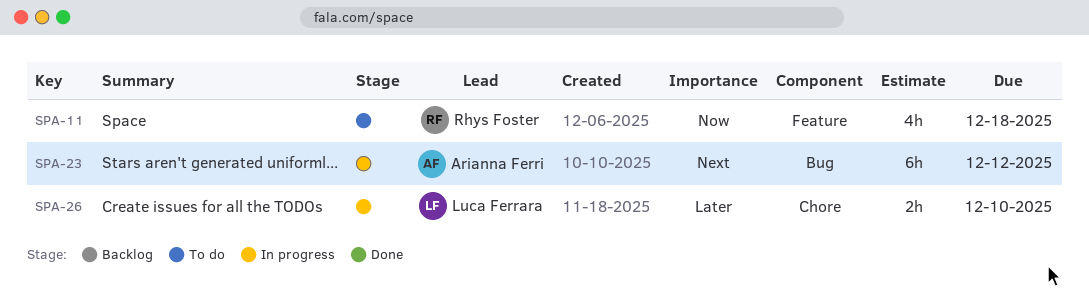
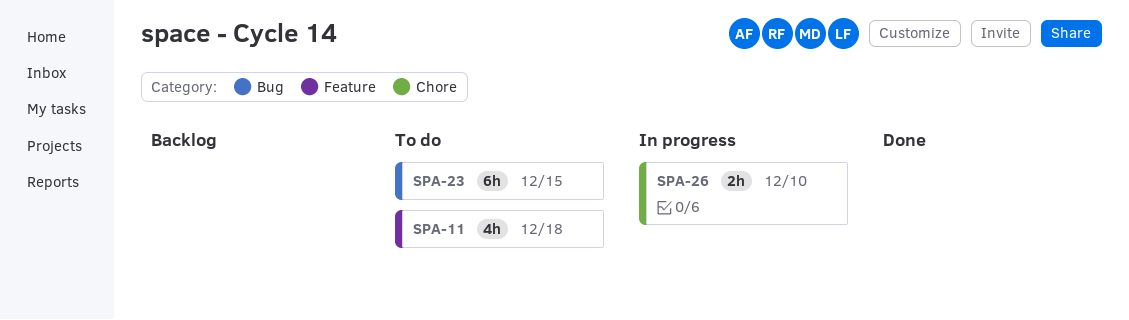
SPA-23, status: In progress -> To do
SPA-23, due: Dec 12 -> Dec 15

